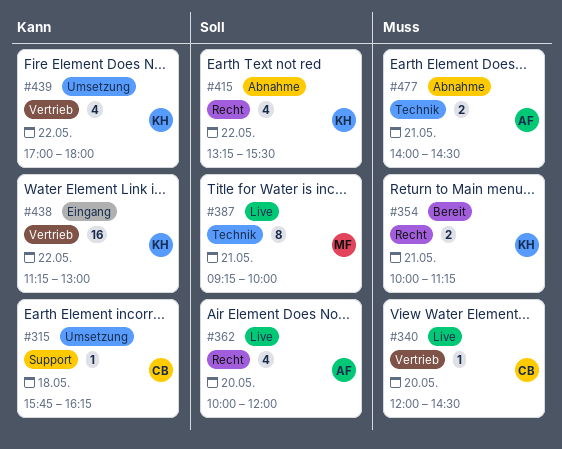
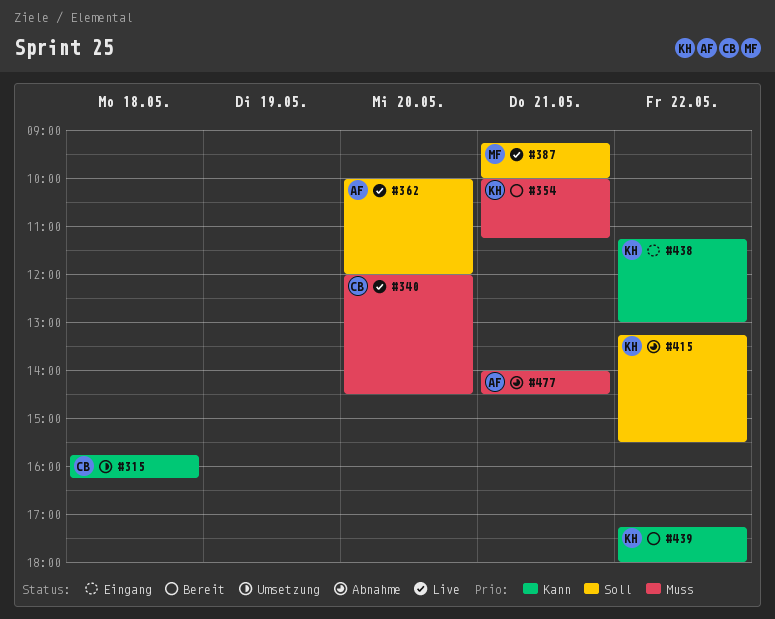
#439, status: Umsetzung -> Bereit
#439, begins: 17:00 -> 17:15

